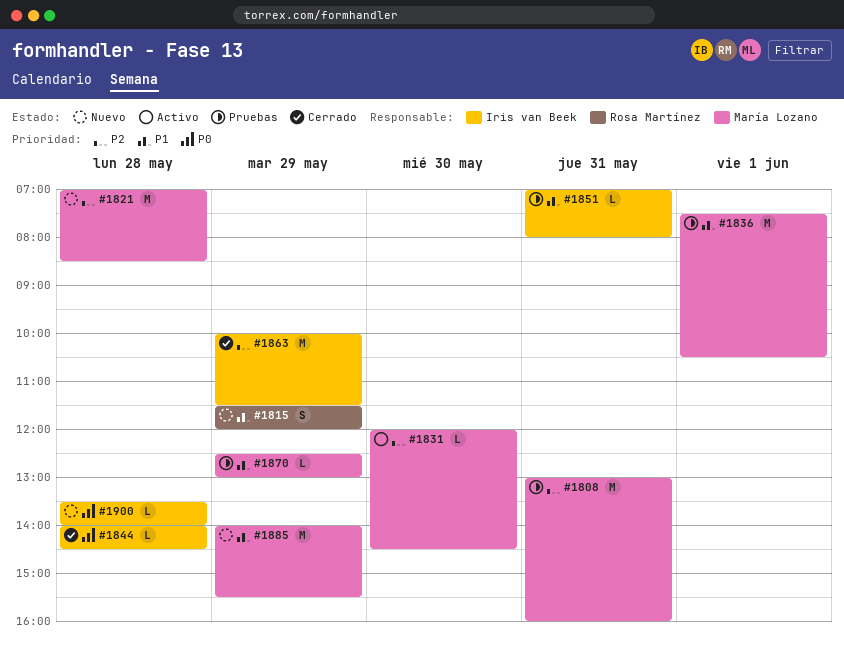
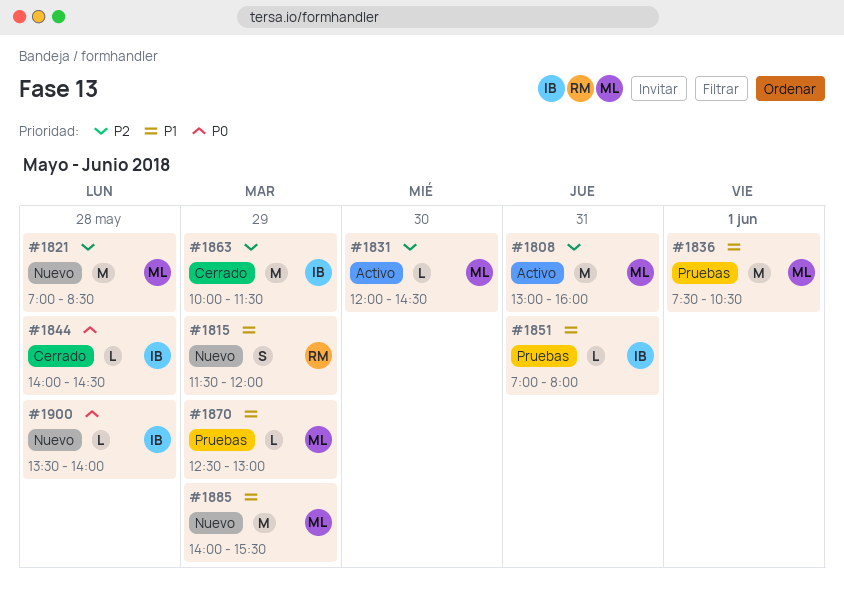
#1808, status: Pruebas -> Activo

